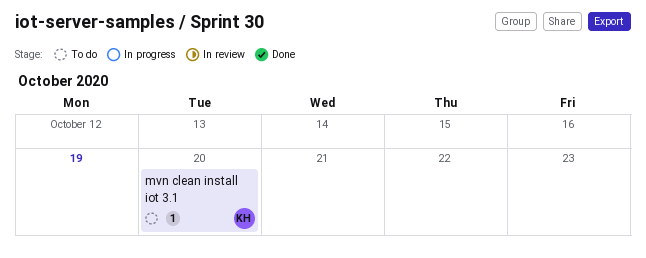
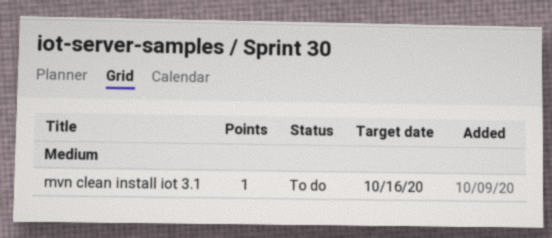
mvn clean install iot 3.1, due: Oct 20 -> Oct 16

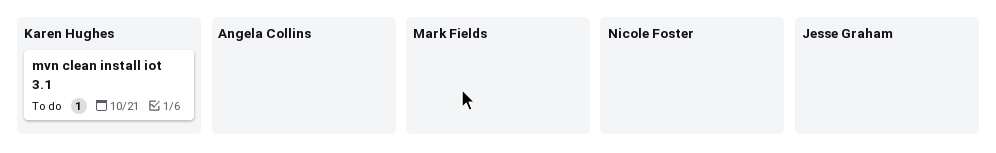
mvn clean install iot 3.1, due: Oct 16 -> Oct 21

